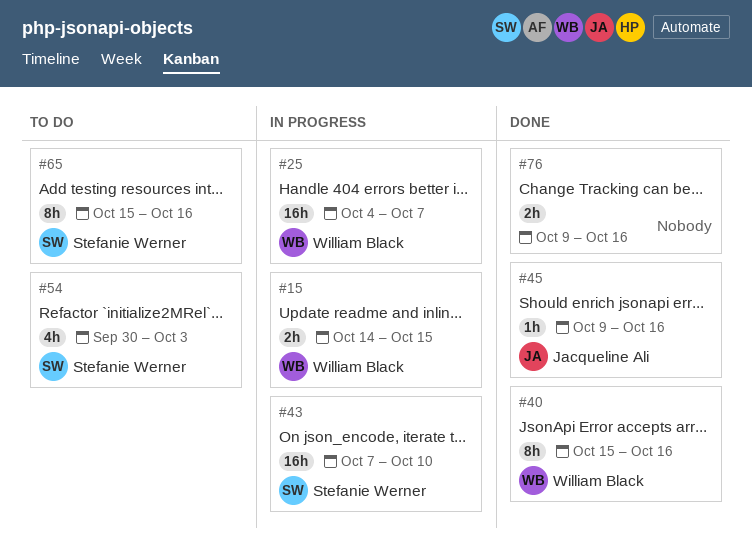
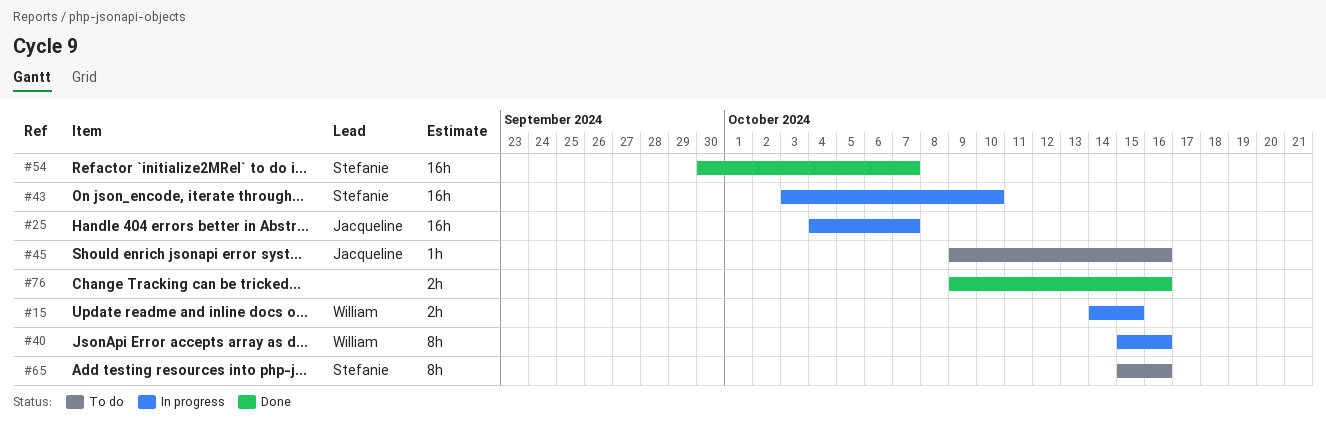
#25, owner: William Black -> Jacqueline Ali
#40, status: Done -> In progress
#43, start: Oct 7 -> Oct 3
#45, status: Done -> To do
#54, status: To do -> Done
#54, estimate: 4h -> 16h
#54, due: Oct 3 -> Oct 7

